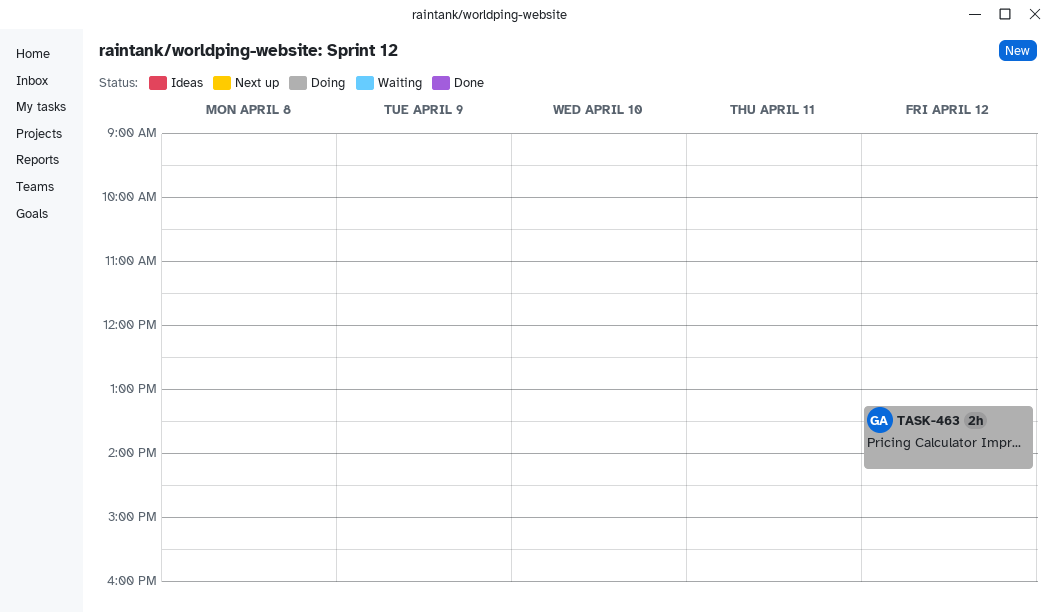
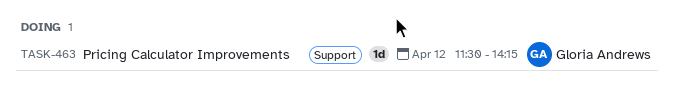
TASK-463, estimate: 2h -> 1d
TASK-463, begins: 13:15 -> 11:30

